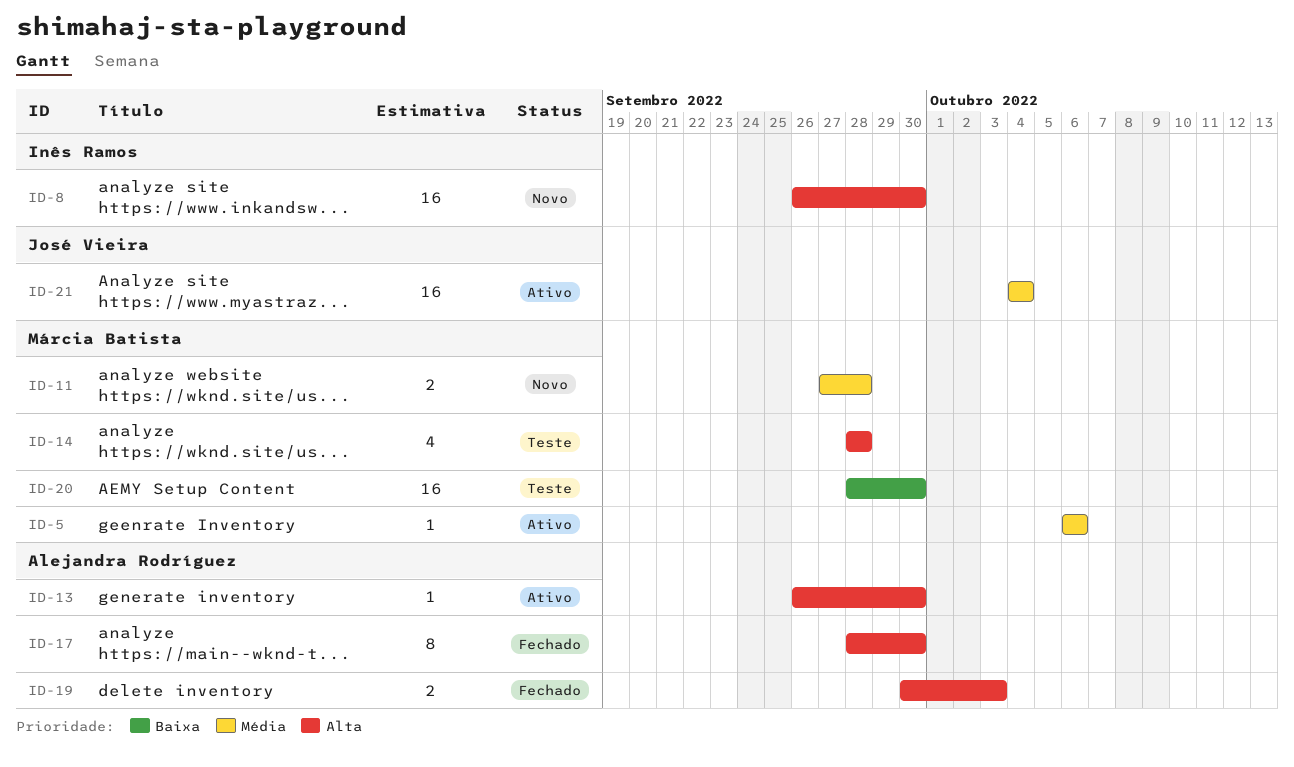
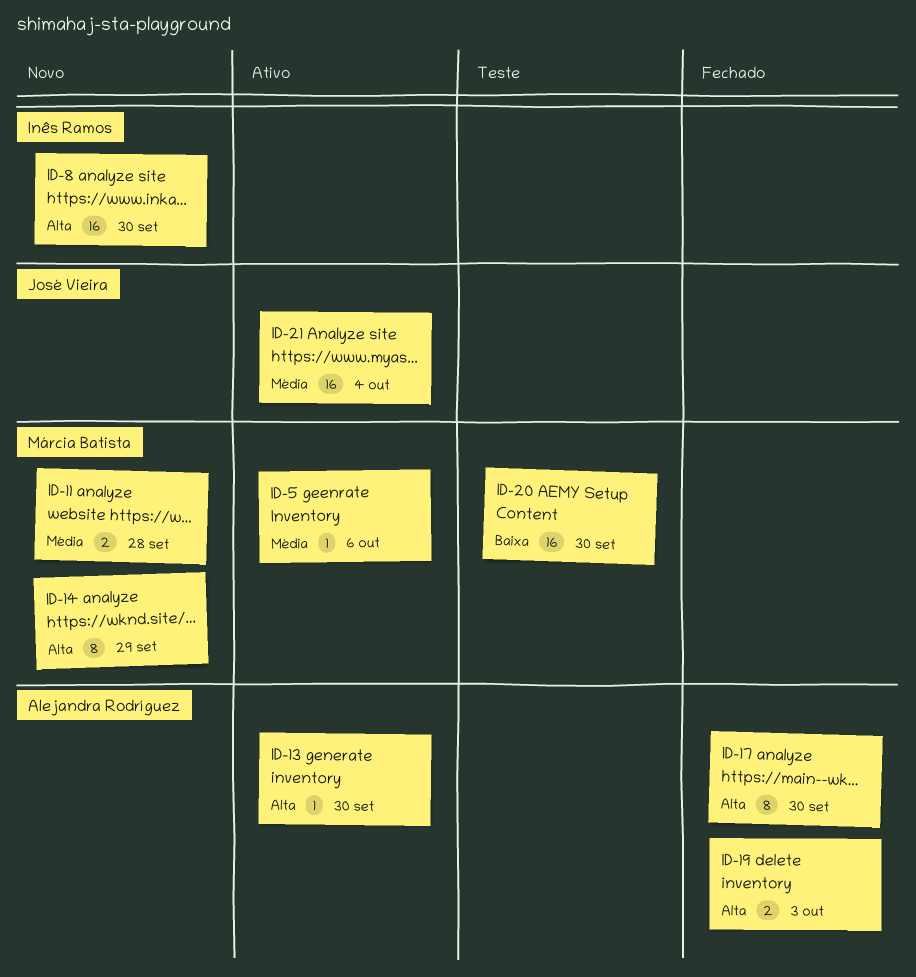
ID-14, status: Teste -> Novo
ID-14, estimate: 4 -> 8
ID-14, due: Sep 28 -> Sep 29

